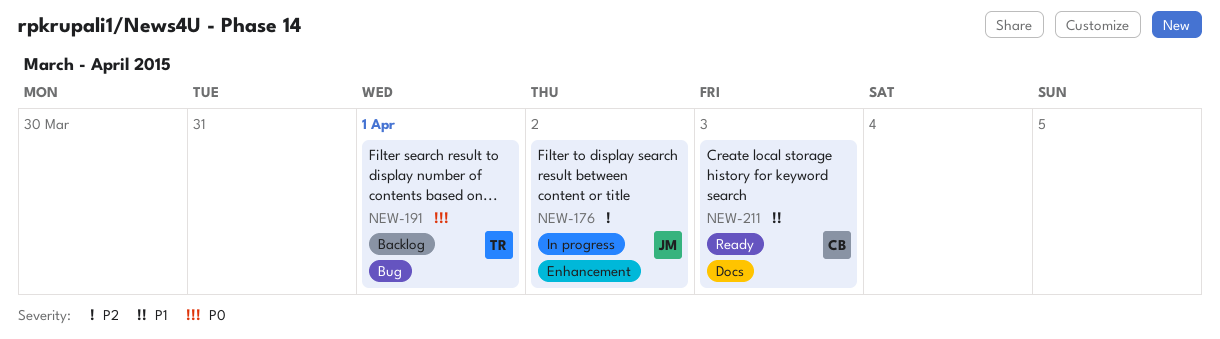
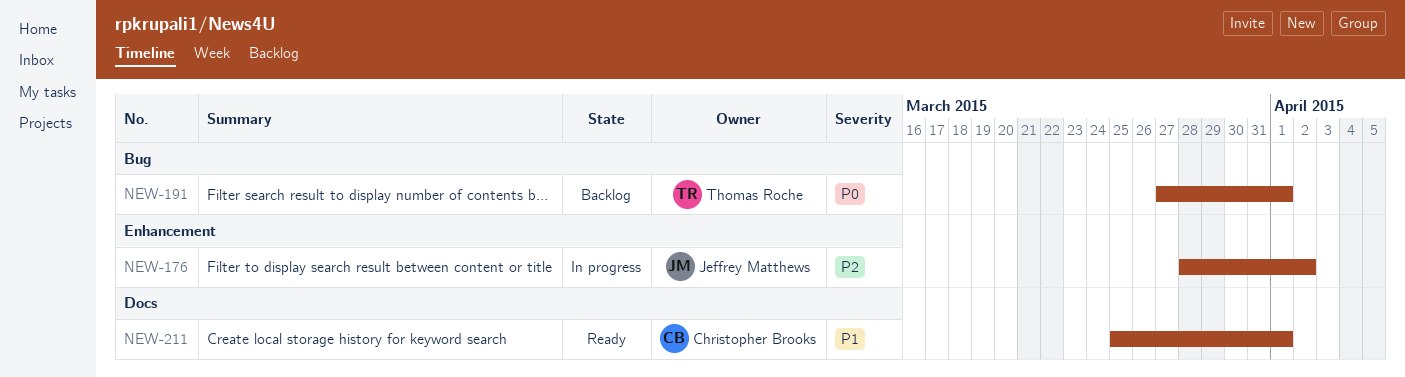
NEW-211, due: Apr 3 -> Apr 1

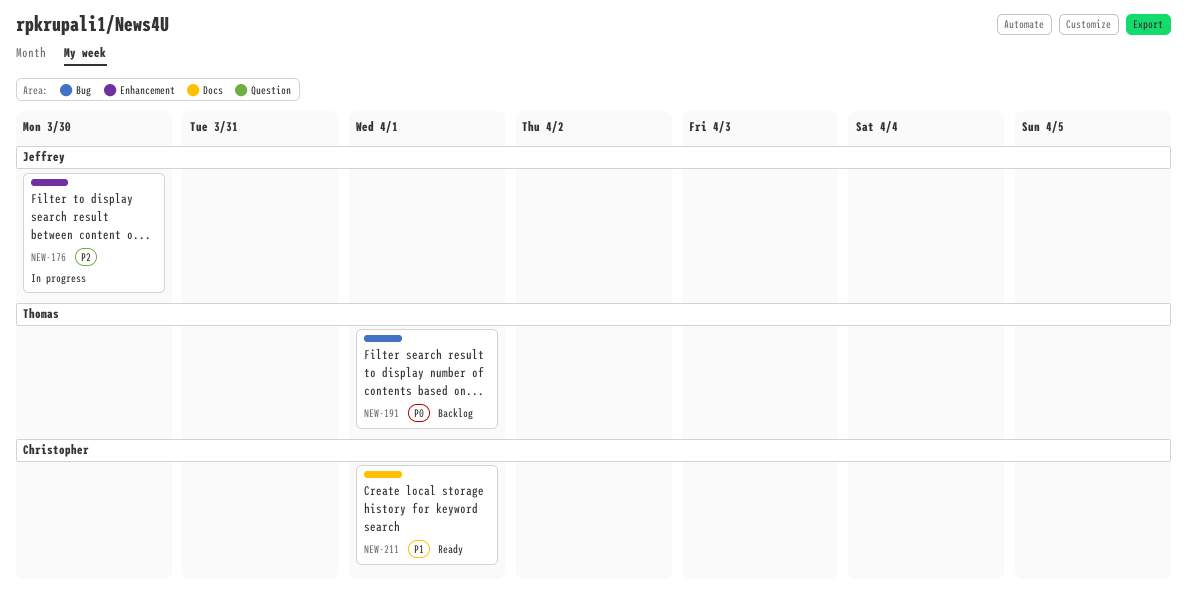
NEW-176, due: Apr 2 -> Mar 30

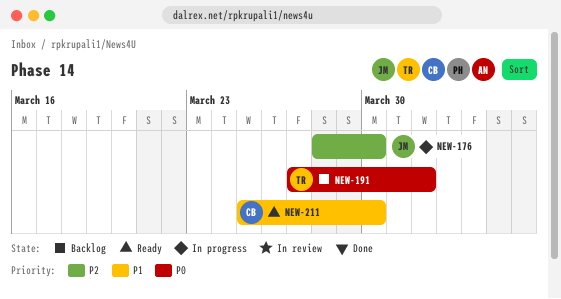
NEW-211, due: Apr 1 -> Mar 30

